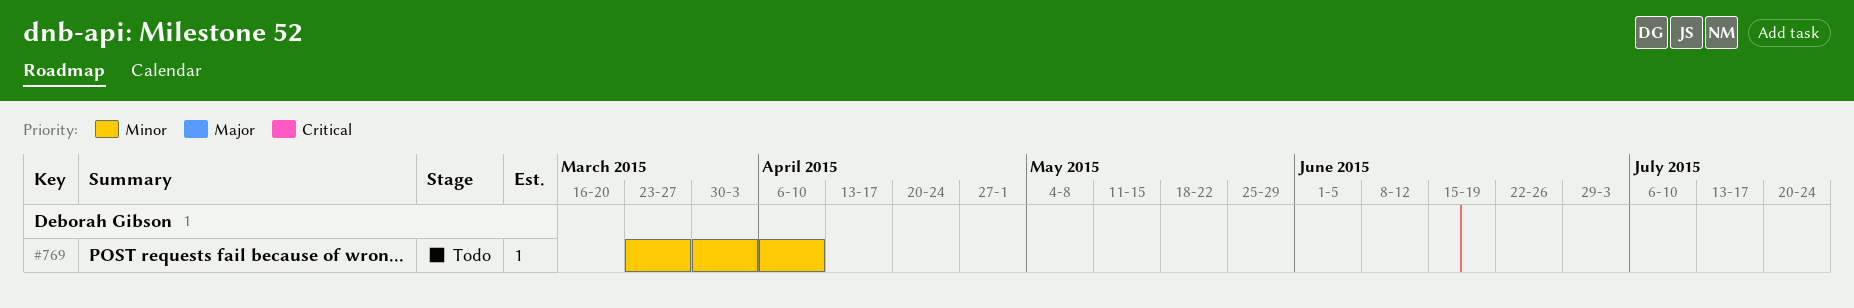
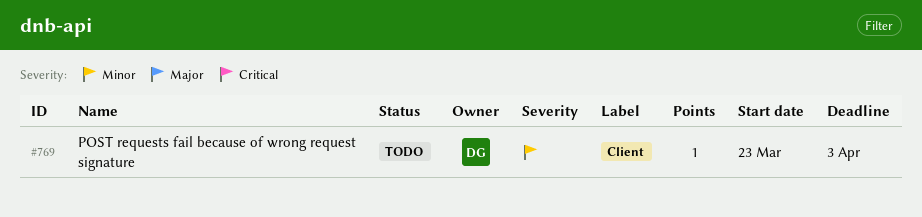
#769, due: Apr 10 -> Apr 3

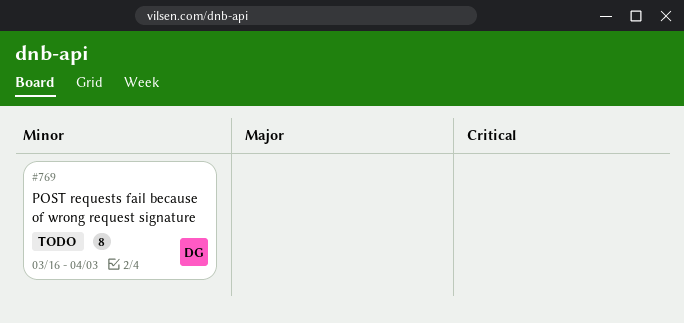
#769, estimate: 1 -> 8
#769, start: Mar 23 -> Mar 16

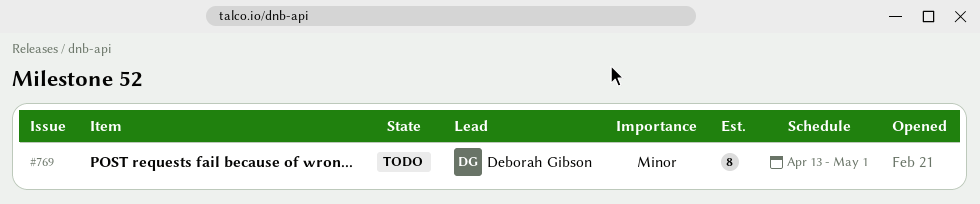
#769, start: Mar 16 -> Apr 13
#769, due: Apr 3 -> May 1

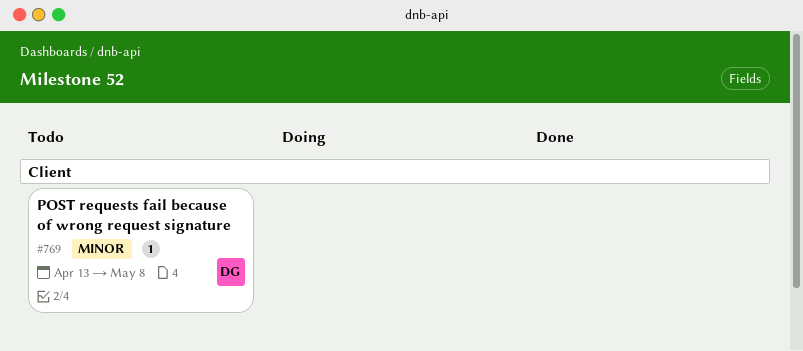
#769, estimate: 8 -> 1
#769, due: May 1 -> May 8

